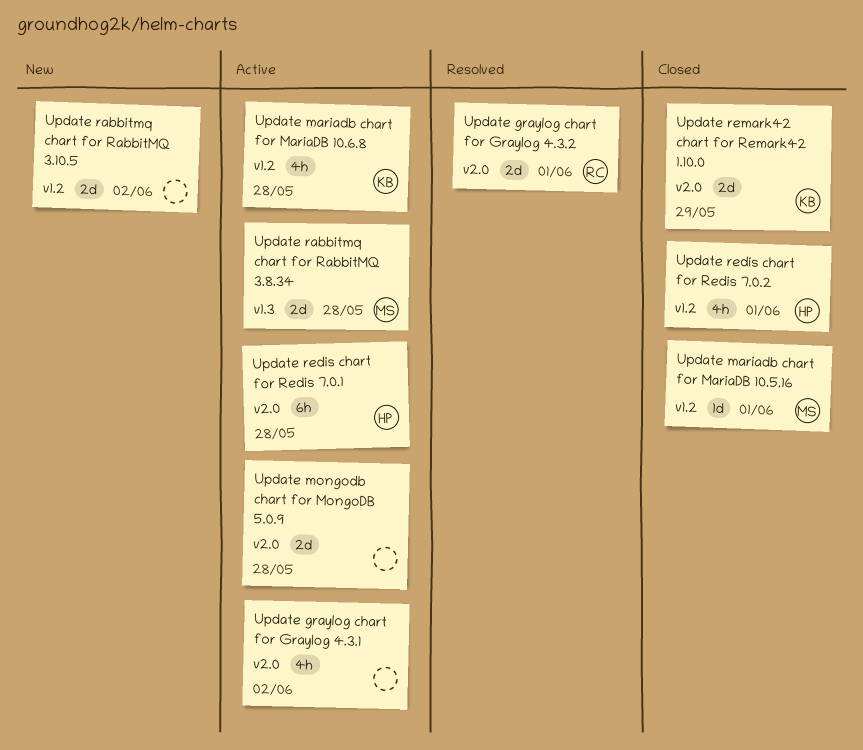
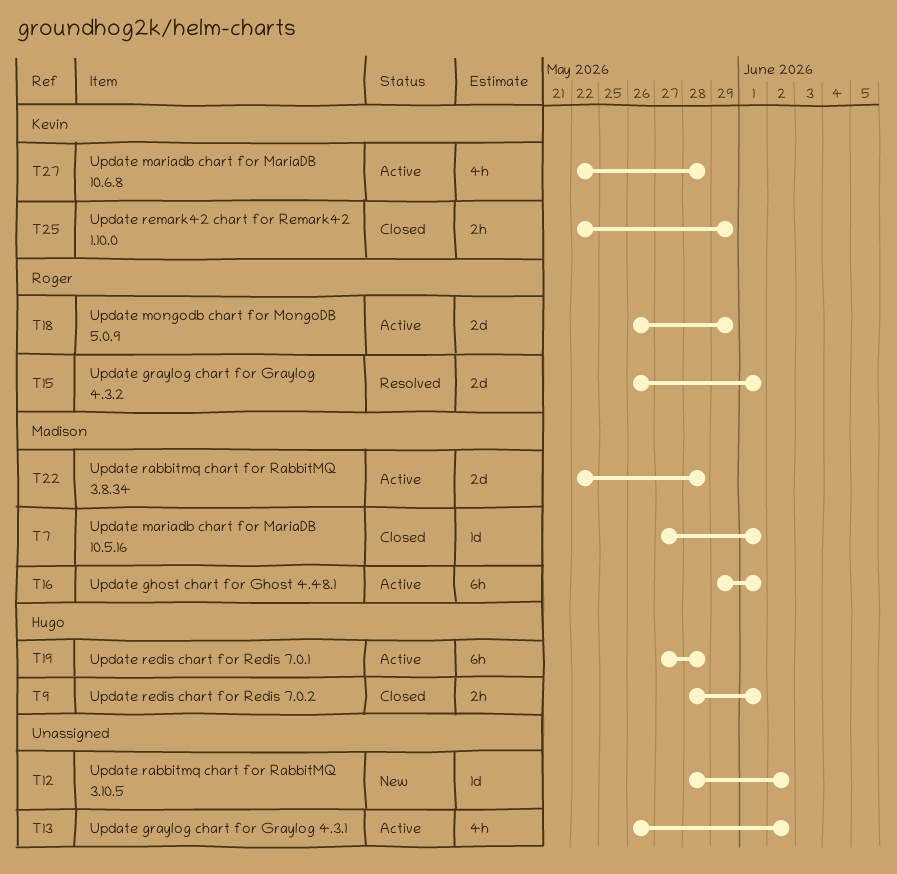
Update ghost chart for Ghost 4.48.1: none -> present
Update mongodb chart for MongoDB 5.0.9, owner: none -> Roger
Update mongodb chart for MongoDB 5.0.9, due: May 28 -> May 29
Update rabbitmq chart for RabbitMQ 3.10.5, estimate: 2d -> 1d
Update redis chart for Redis 7.0.2, estimate: 4h -> 2h
Update remark42 chart for Remark42 1.10.0, estimate: 2d -> 2h

